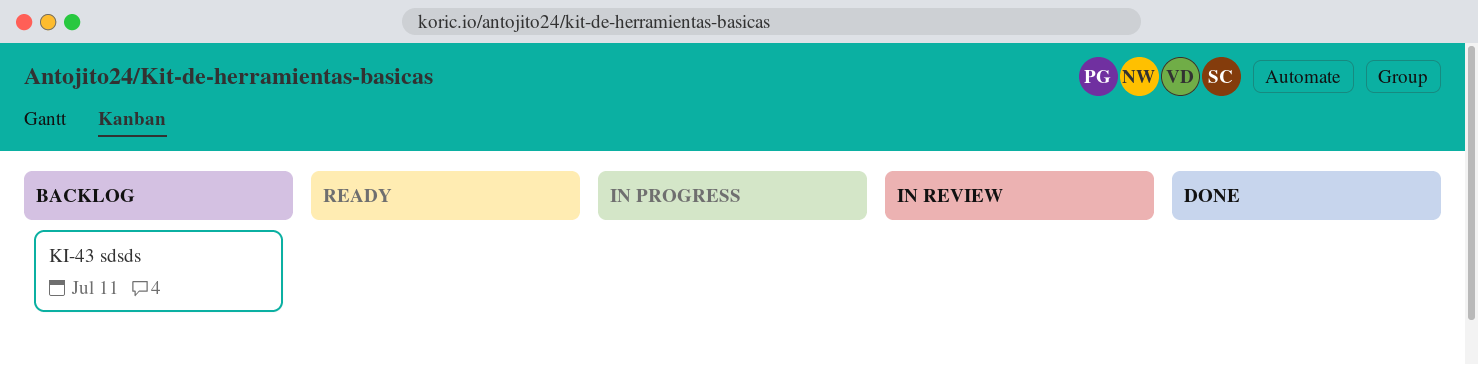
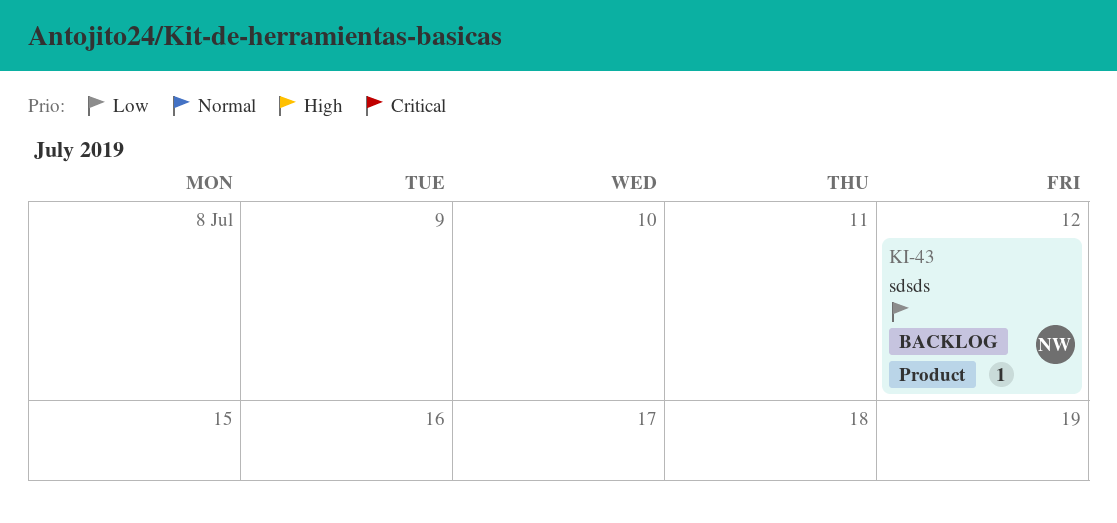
KI-43, due: Jul 11 -> Jul 12

